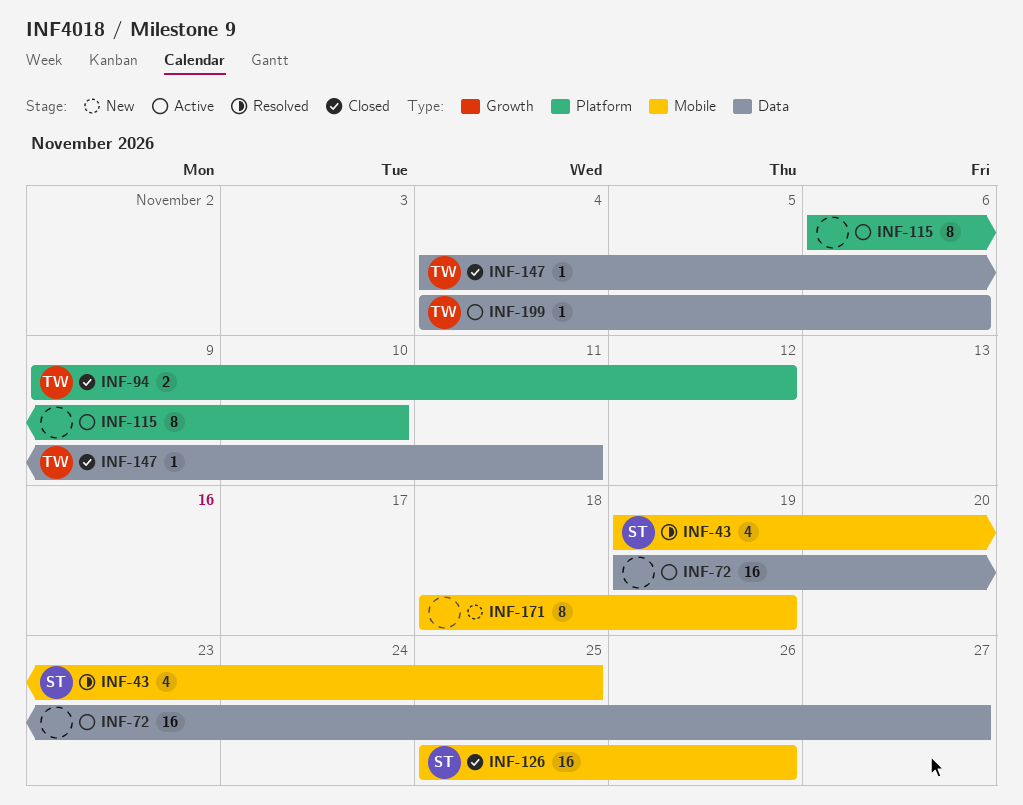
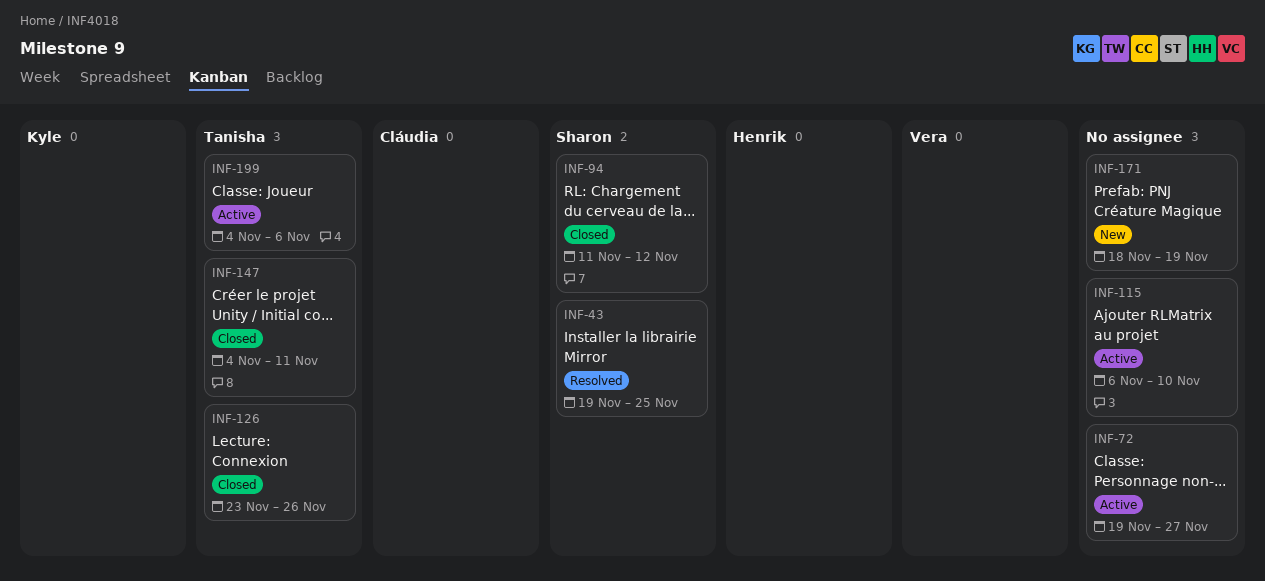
INF-94, owner: Tanisha -> Sharon
INF-94, start: Nov 9 -> Nov 11
INF-126, owner: Sharon -> Tanisha
INF-126, start: Nov 25 -> Nov 23

